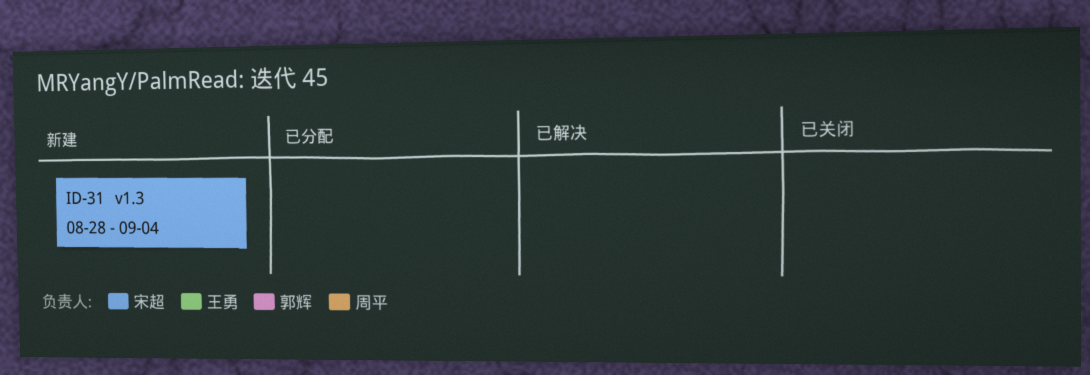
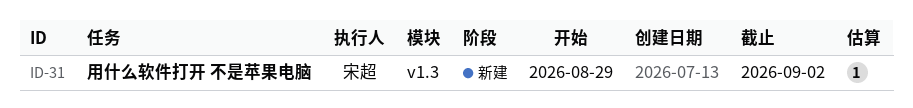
ID-31, start: Aug 28 -> Aug 29
ID-31, due: Sep 4 -> Sep 2

